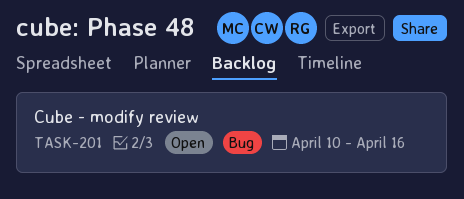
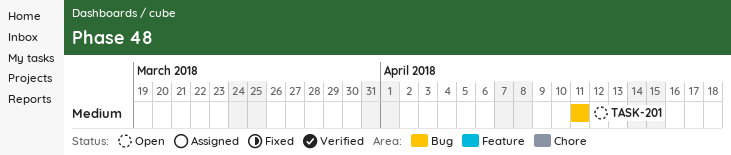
TASK-201, start: Apr 10 -> Apr 11
TASK-201, due: Apr 16 -> Apr 11

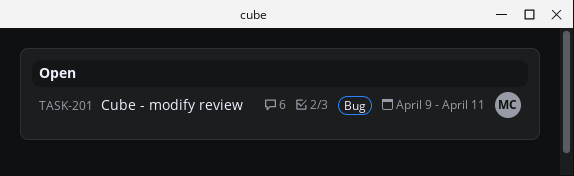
TASK-201, start: Apr 11 -> Apr 9

